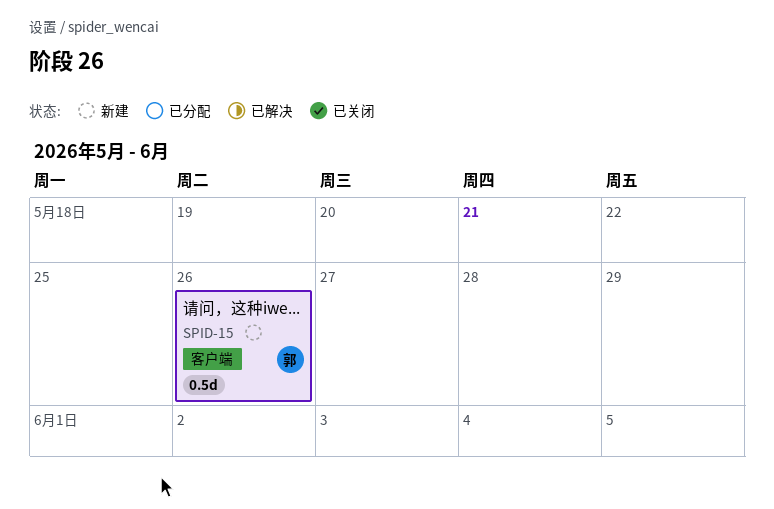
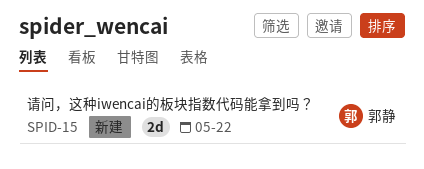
SPID-15, estimate: 0.5d -> 2d
SPID-15, due: May 26 -> May 22

